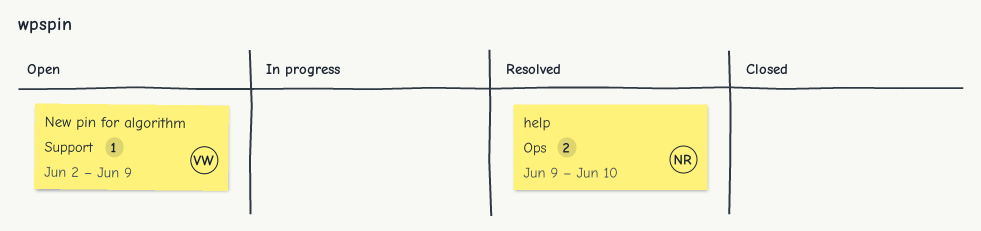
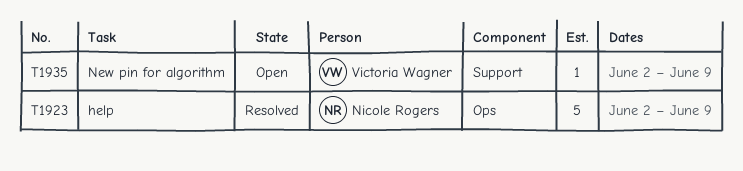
help, estimate: 2 -> 5
help, start: Jun 9 -> Jun 2
help, due: Jun 10 -> Jun 9

